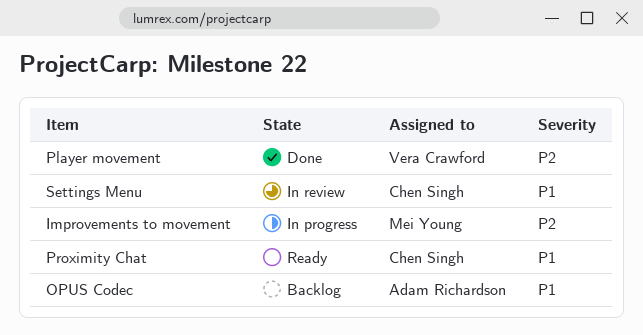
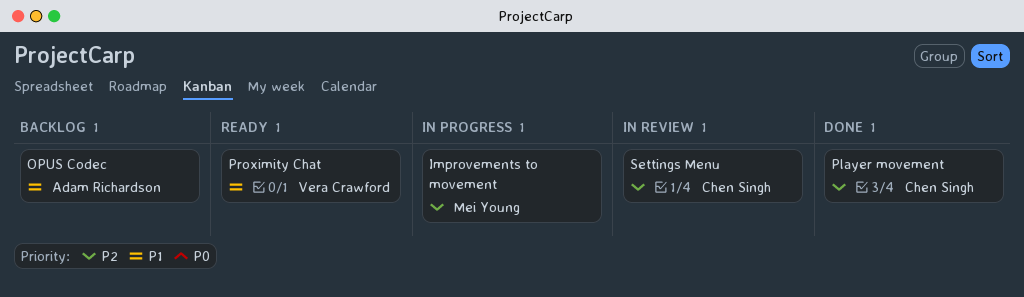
Player movement, owner: Vera Crawford -> Chen Singh
Proximity Chat, owner: Chen Singh -> Vera Crawford
Settings Menu, priority: P1 -> P2

